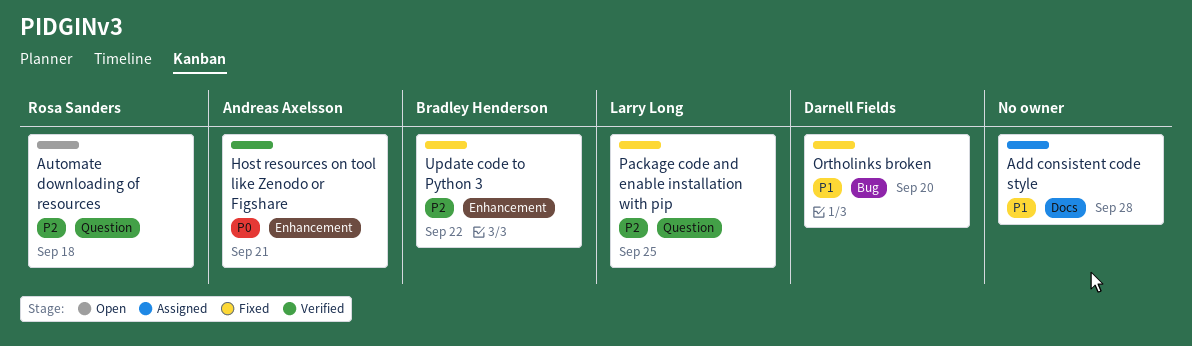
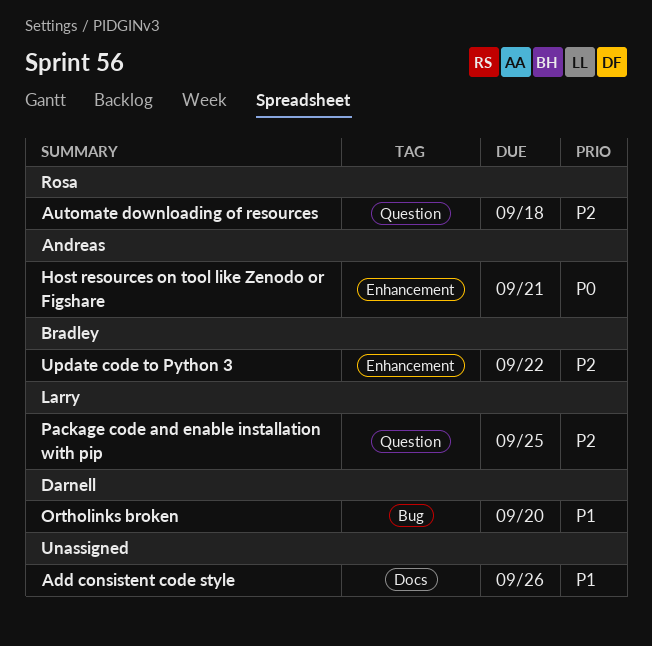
Add consistent code style, due: Sep 28 -> Sep 26

